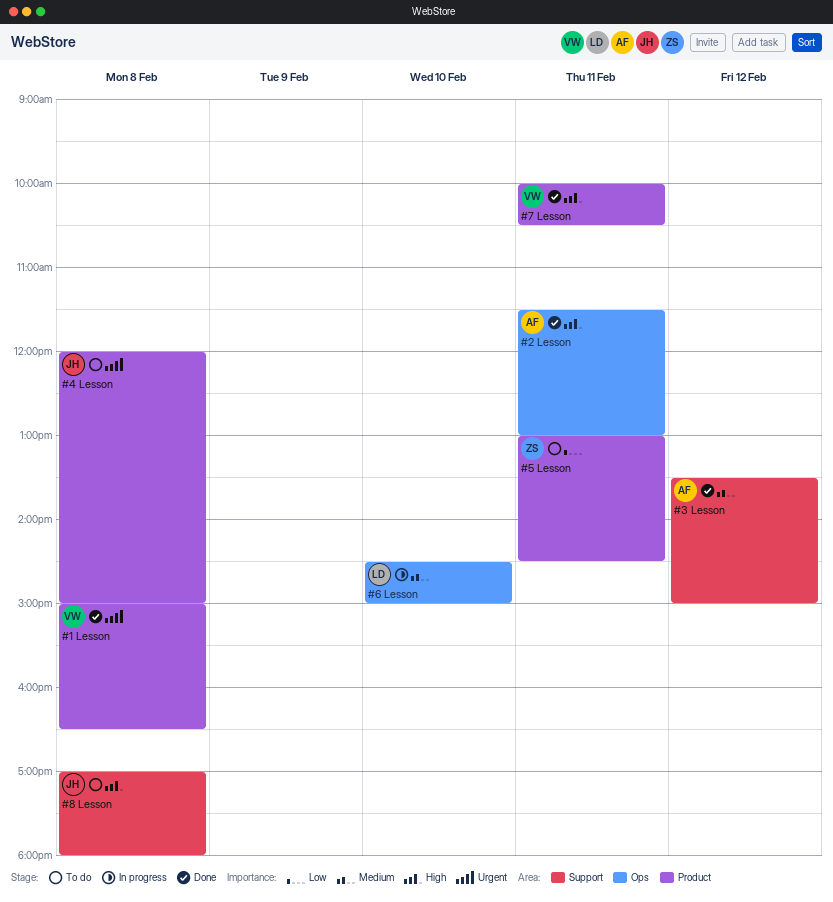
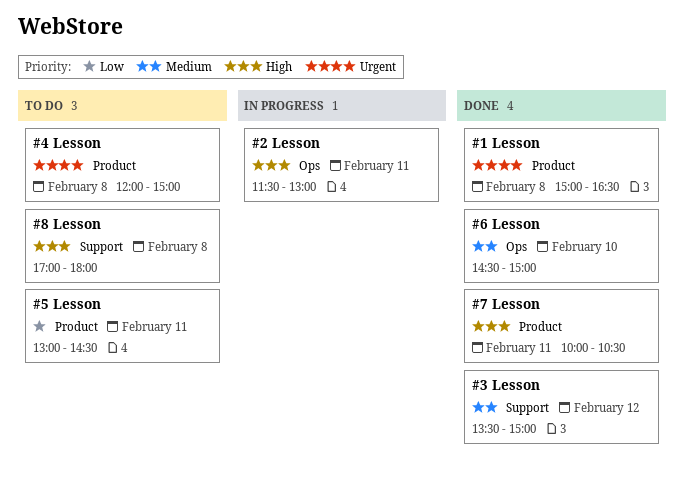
#2 Lesson, status: Done -> In progress
#6 Lesson, status: In progress -> Done

